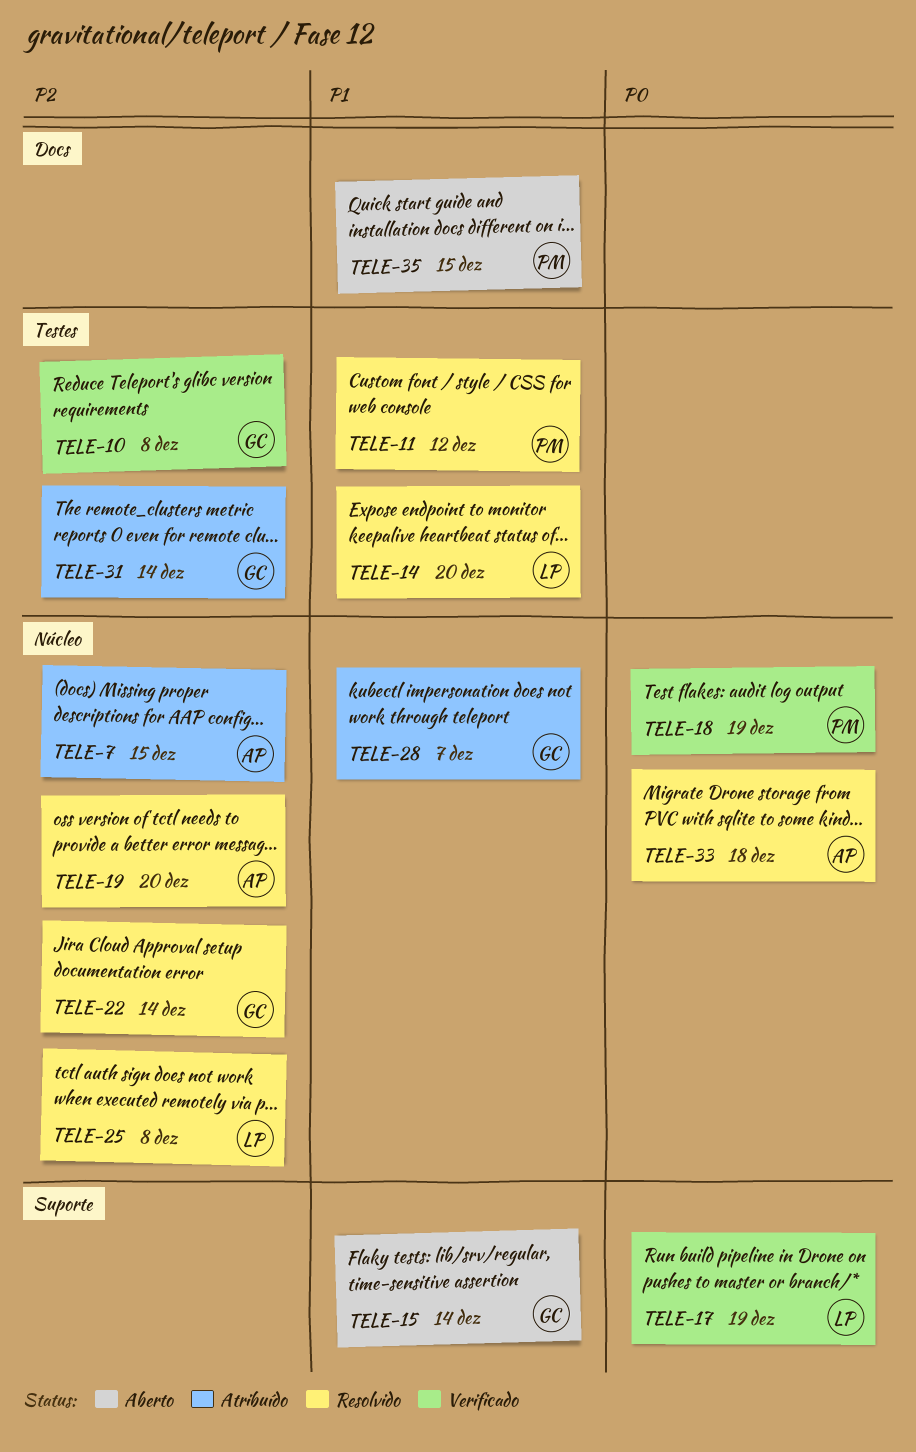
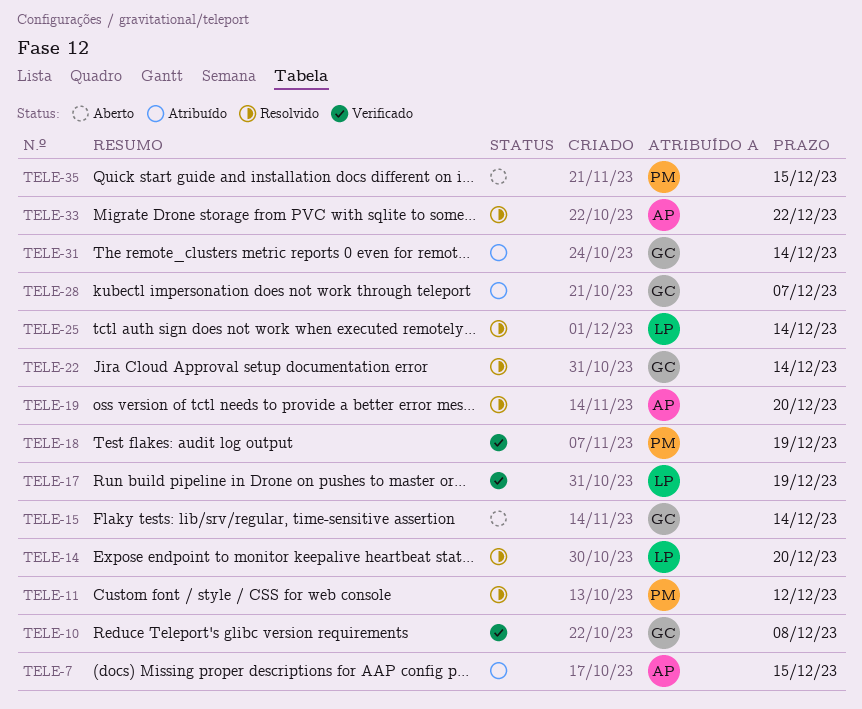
TELE-25, due: Dec 8 -> Dec 14
TELE-33, due: Dec 18 -> Dec 22

